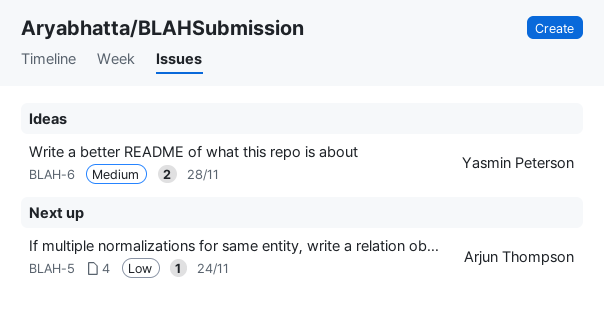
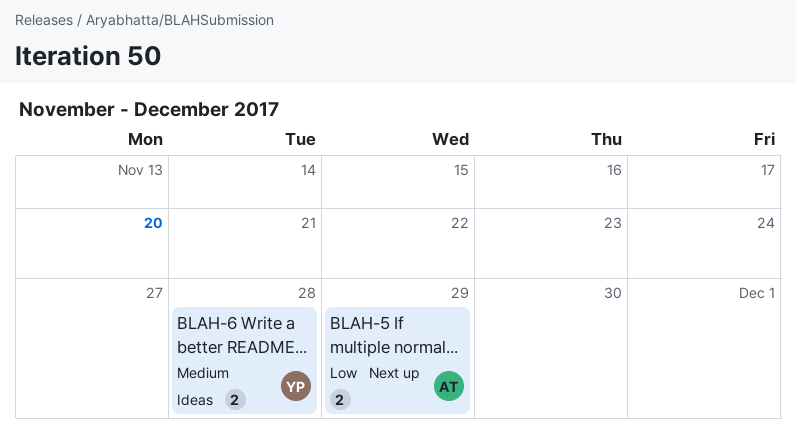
BLAH-5, estimate: 1 -> 2
BLAH-5, due: Nov 24 -> Nov 29

